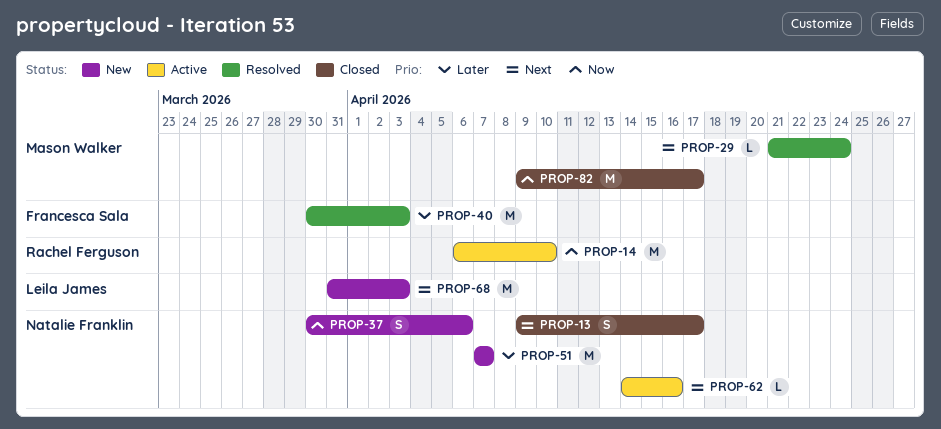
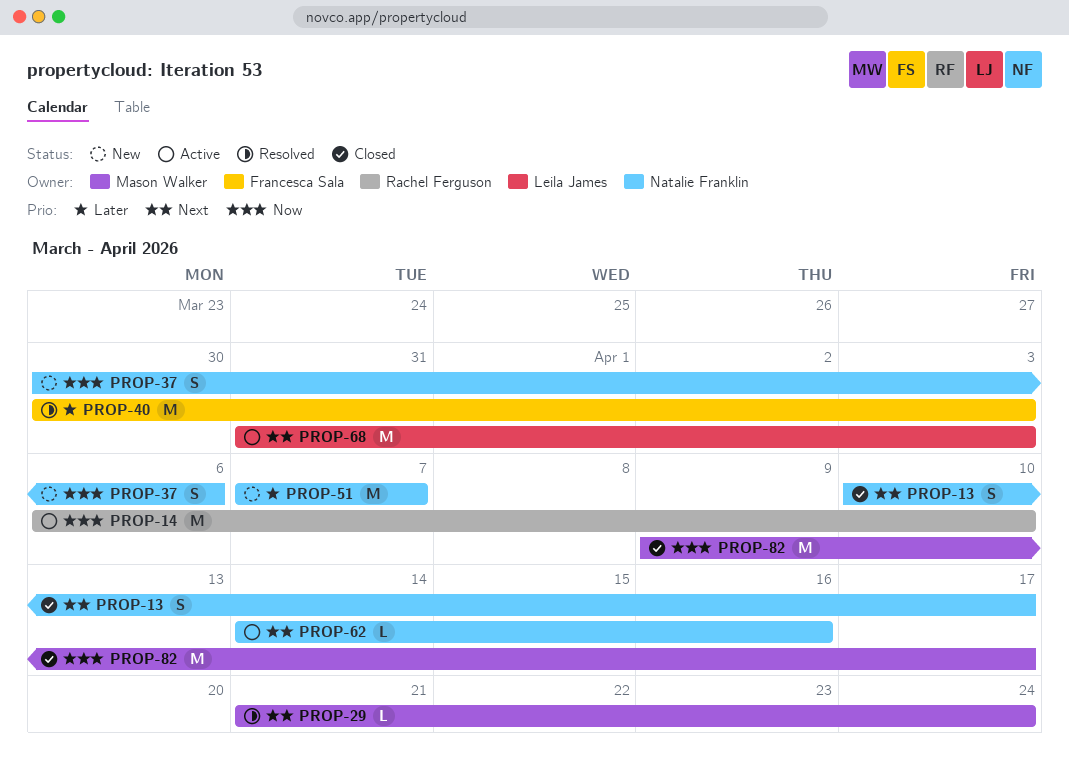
PROP-13, start: Apr 9 -> Apr 10
PROP-68, status: New -> Active

